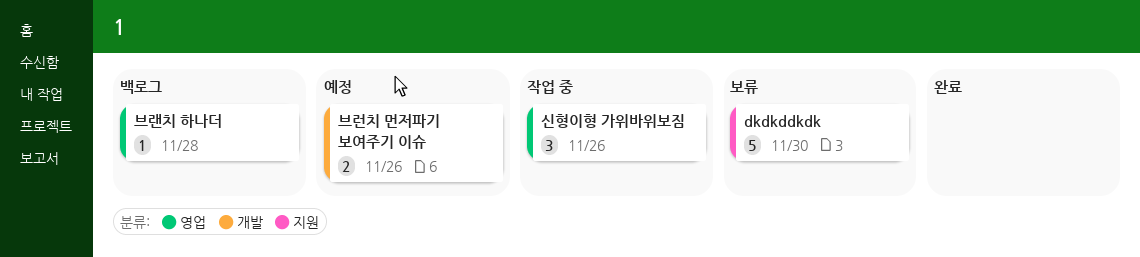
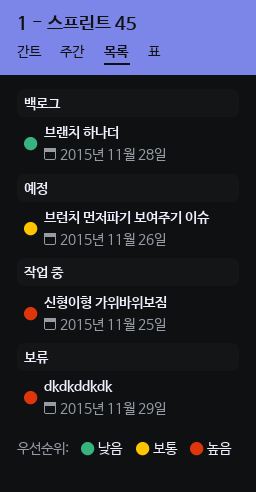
dkdkddkdk, due: Nov 30 -> Nov 29
신형이형 가위바위보짐, due: Nov 26 -> Nov 25

